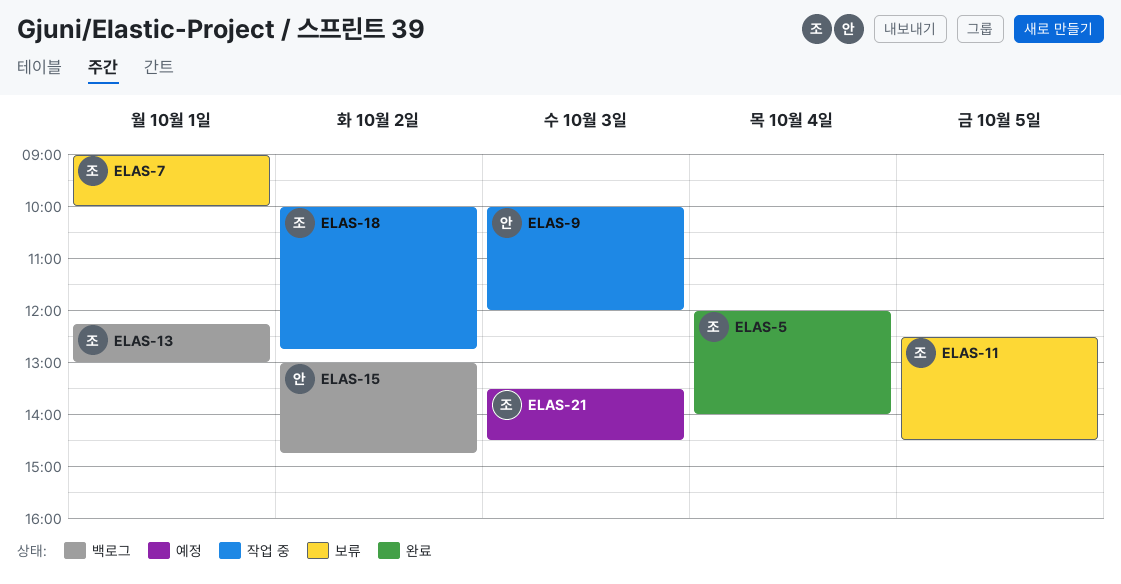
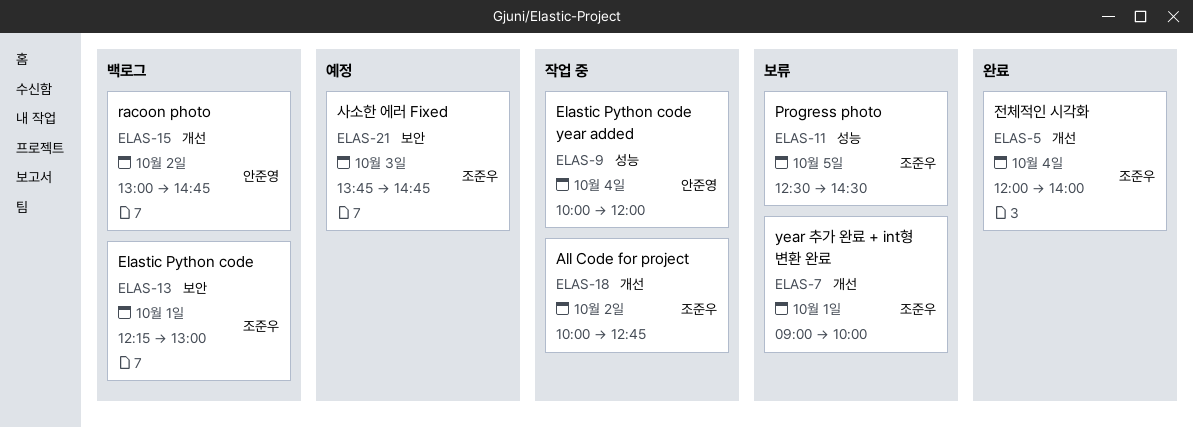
ELAS-9, day: Oct 3 -> Oct 4
ELAS-21, begins: 13:30 -> 13:45
ELAS-21, ends: 14:30 -> 14:45

